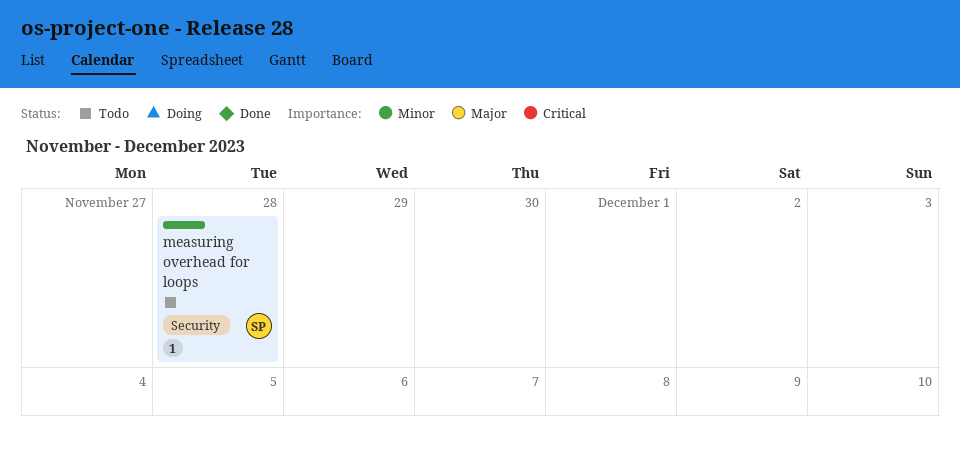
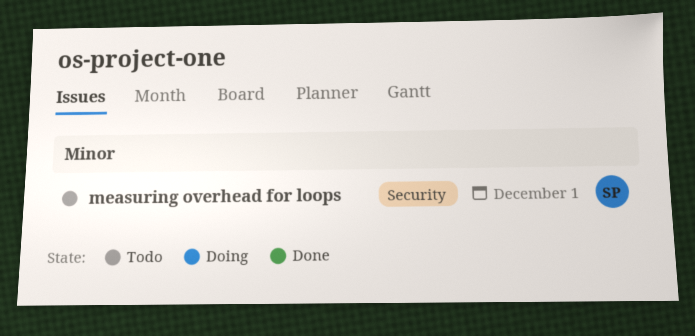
measuring overhead for loops, due: Nov 28 -> Dec 1

